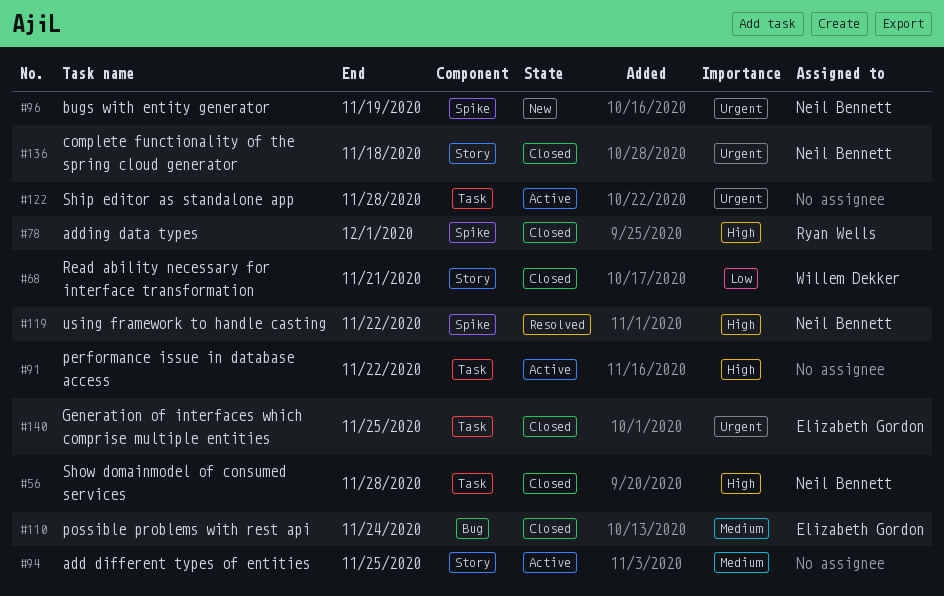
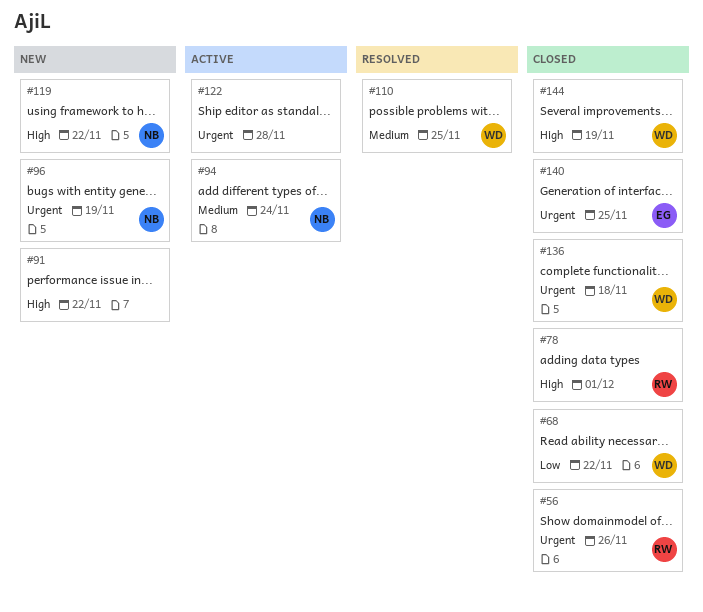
#56, owner: Neil Bennett -> Ryan Wells
#56, priority: High -> Urgent
#56, due: Nov 28 -> Nov 26
#68, due: Nov 21 -> Nov 22
#91, status: Active -> New
#94, owner: none -> Neil Bennett
#94, due: Nov 25 -> Nov 24
#110, status: Closed -> Resolved
#110, owner: Elizabeth Gordon -> Willem Dekker
#110, due: Nov 24 -> Nov 25
#119, status: Resolved -> New
#136, owner: Neil Bennett -> Willem Dekker
#144: none -> present

